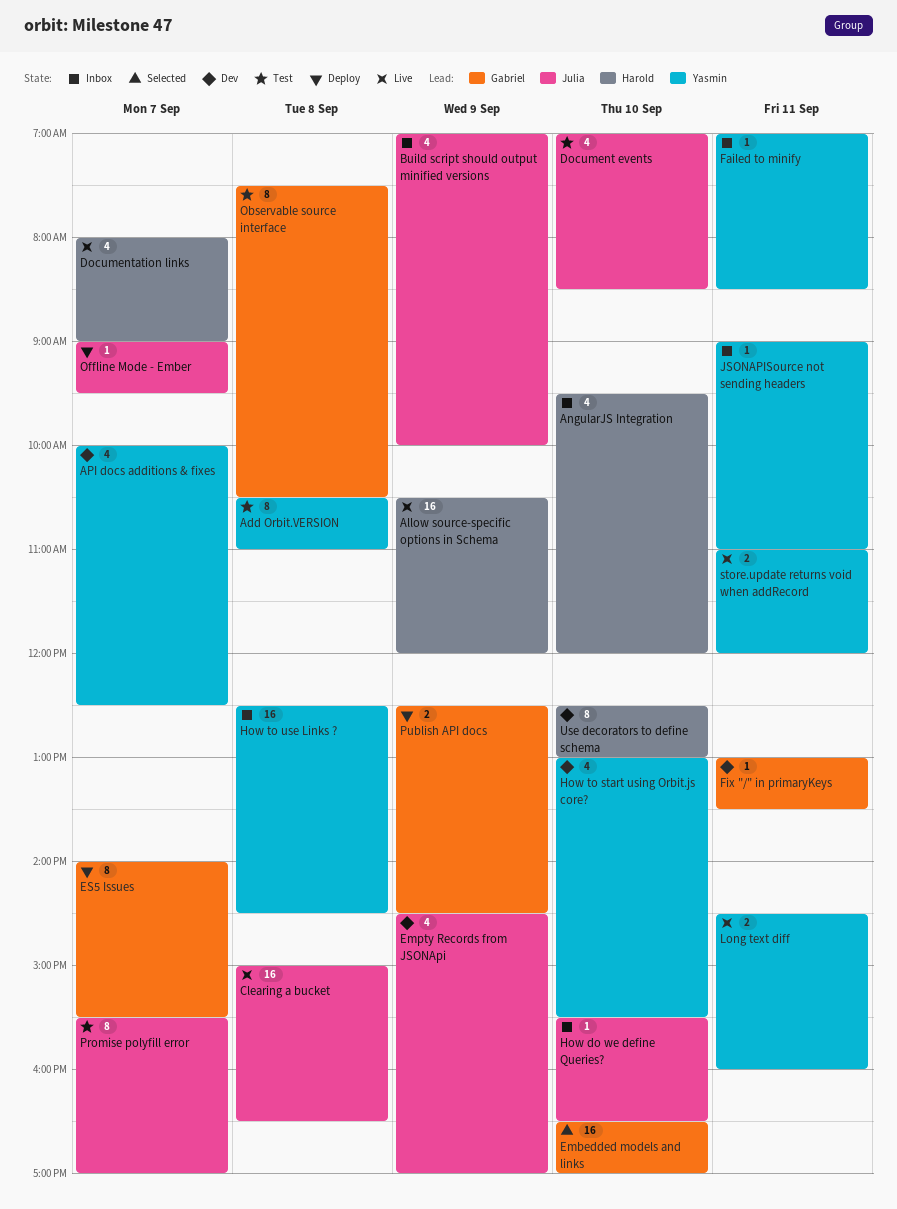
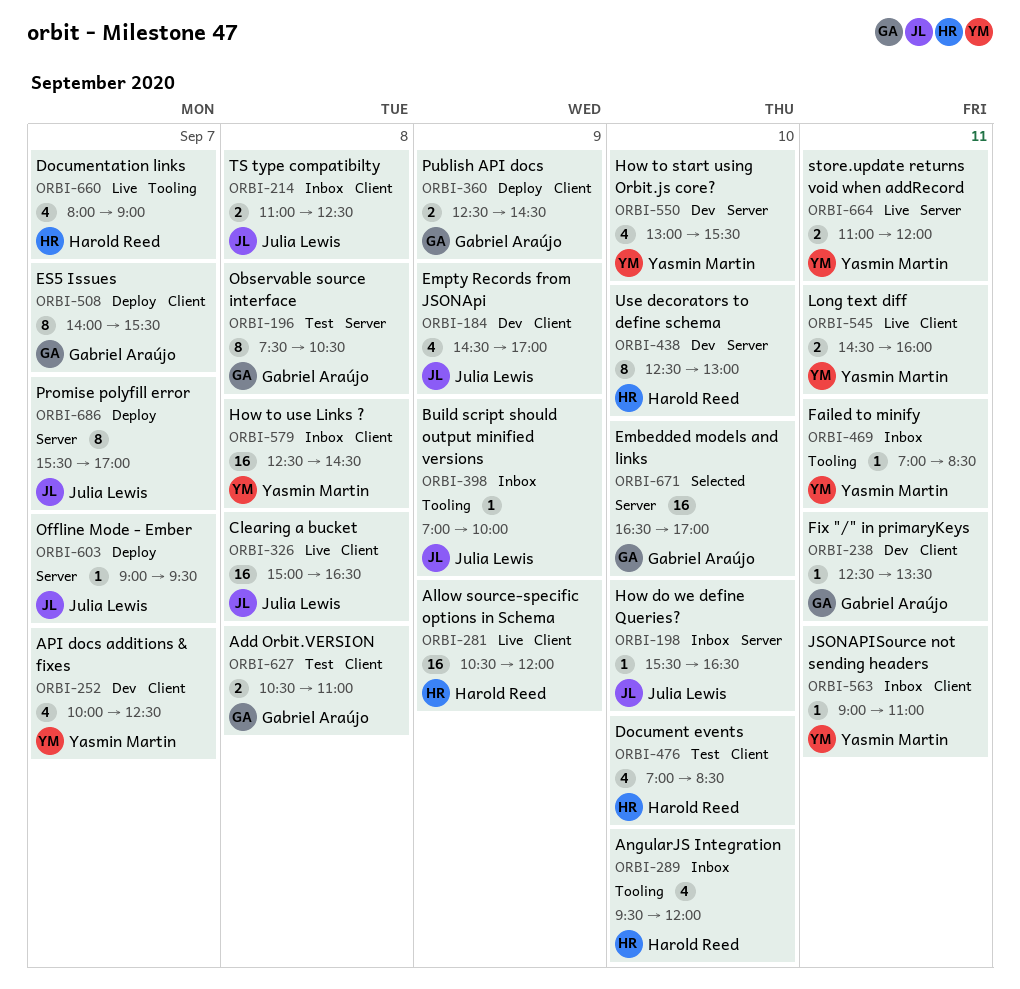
Add Orbit.VERSION, owner: Yasmin Martin -> Gabriel Araújo
Add Orbit.VERSION, estimate: 8 -> 2
Build script should output minified versions, estimate: 4 -> 1
Document events, owner: Julia Lewis -> Harold Reed
Fix "/" in primaryKeys, begins: 13:00 -> 12:30
Promise polyfill error, status: Test -> Deploy
TS type compatibilty: none -> present

